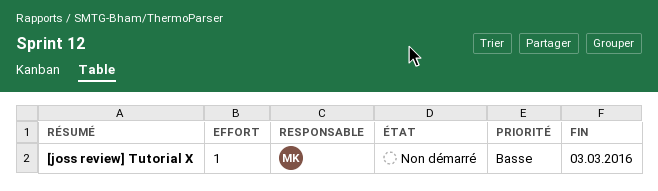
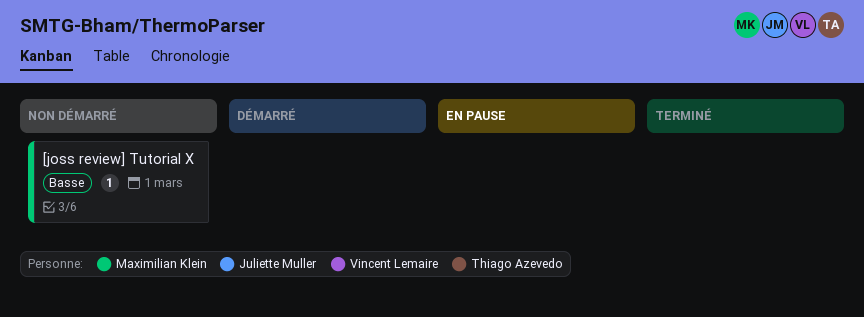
[joss review] Tutorial X, due: Mar 3 -> Mar 1

